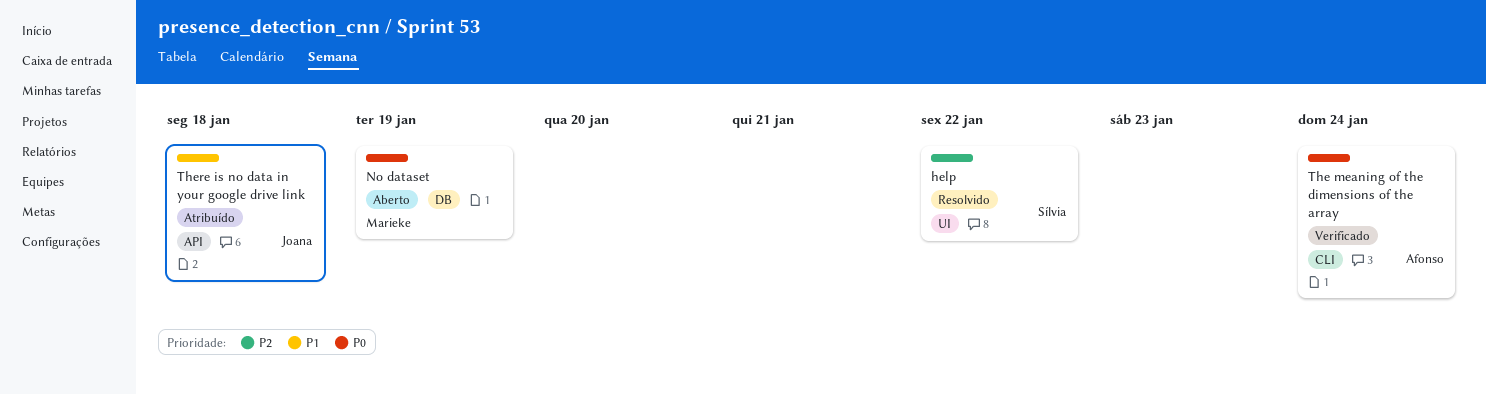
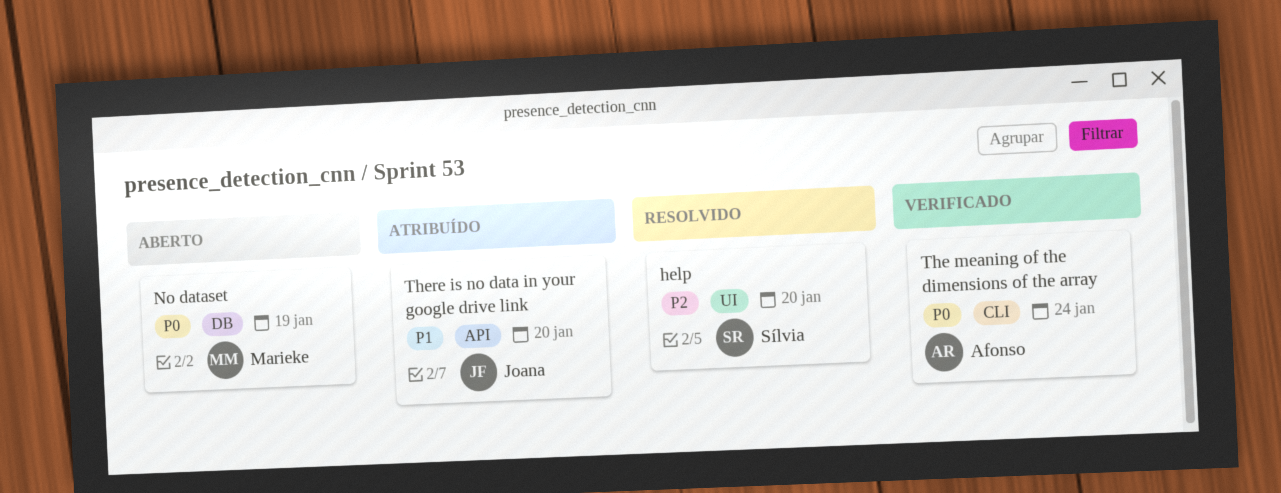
help, due: Jan 22 -> Jan 20
There is no data in your google drive link, due: Jan 18 -> Jan 20

